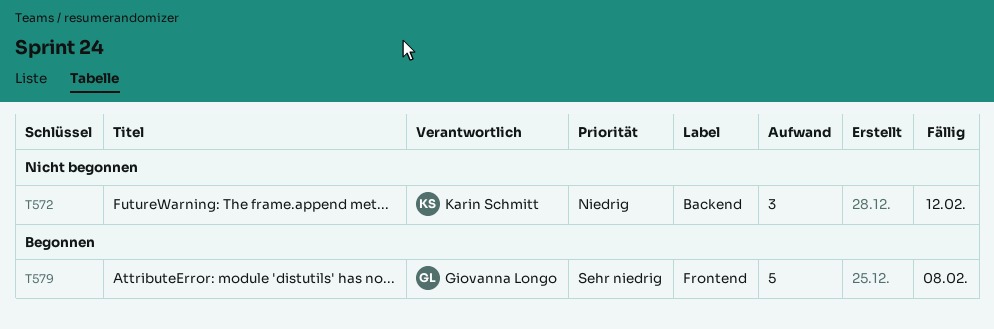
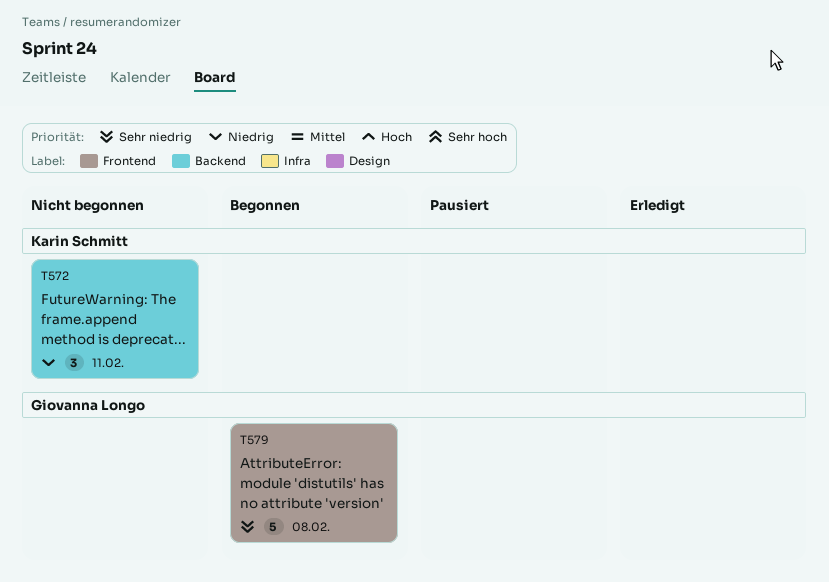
T572, due: Feb 12 -> Feb 11

